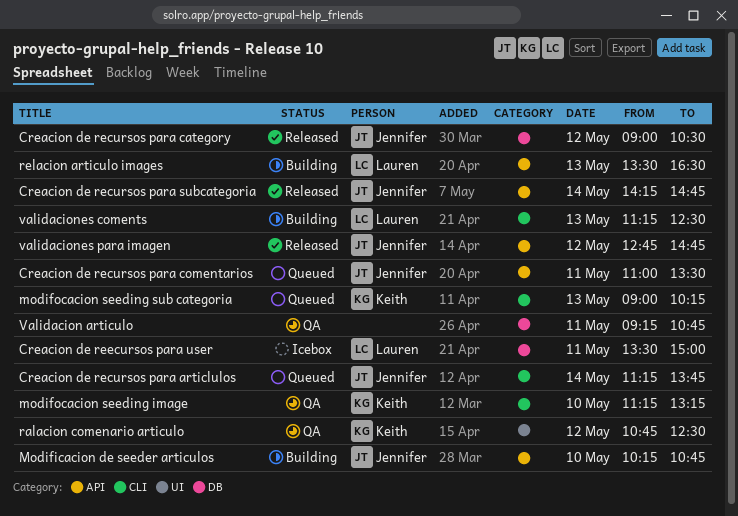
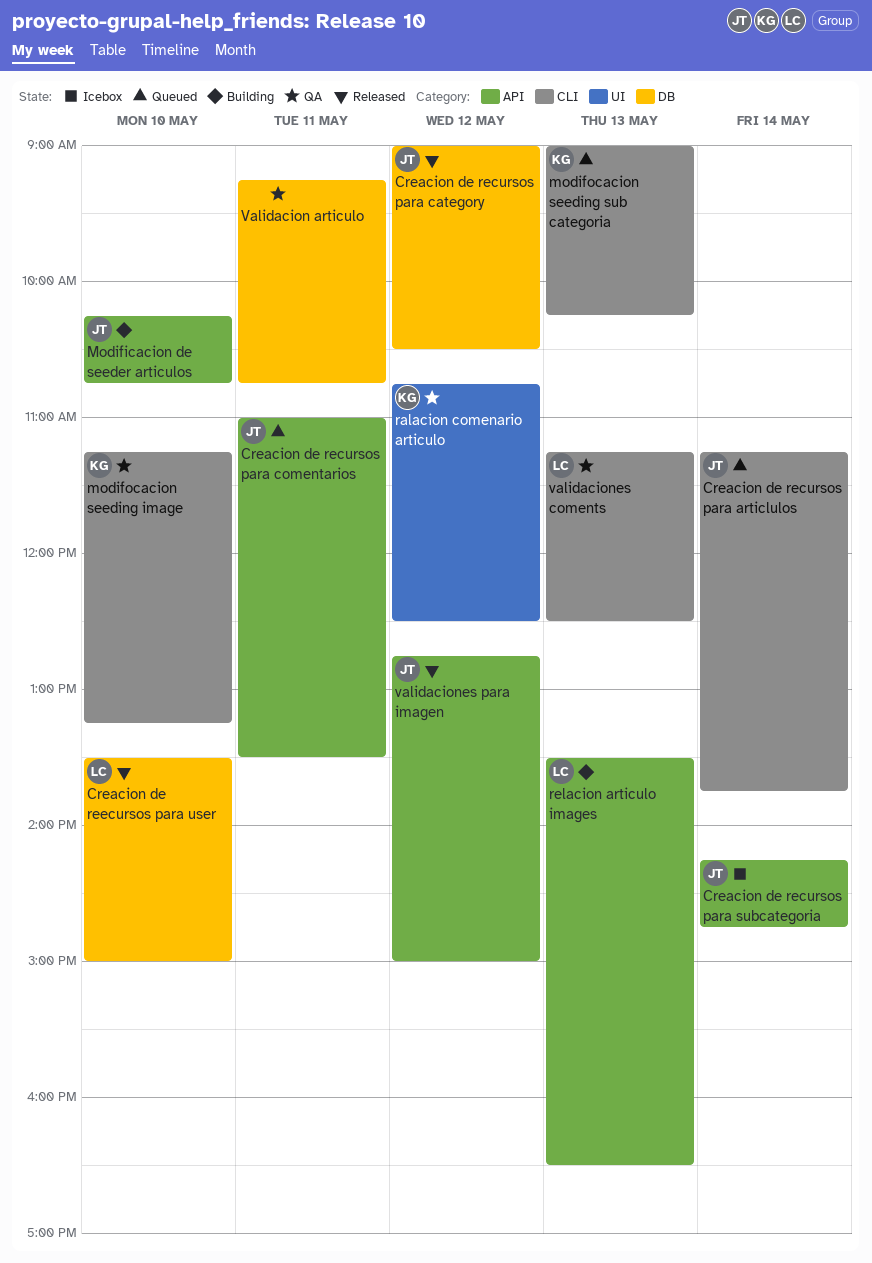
Creacion de recursos para subcategoria, status: Released -> Icebox
Creacion de reecursos para user, status: Icebox -> Released
Creacion de reecursos para user, day: May 11 -> May 10
validaciones coments, status: Building -> QA
validaciones para imagen, ends: 14:45 -> 15:00

